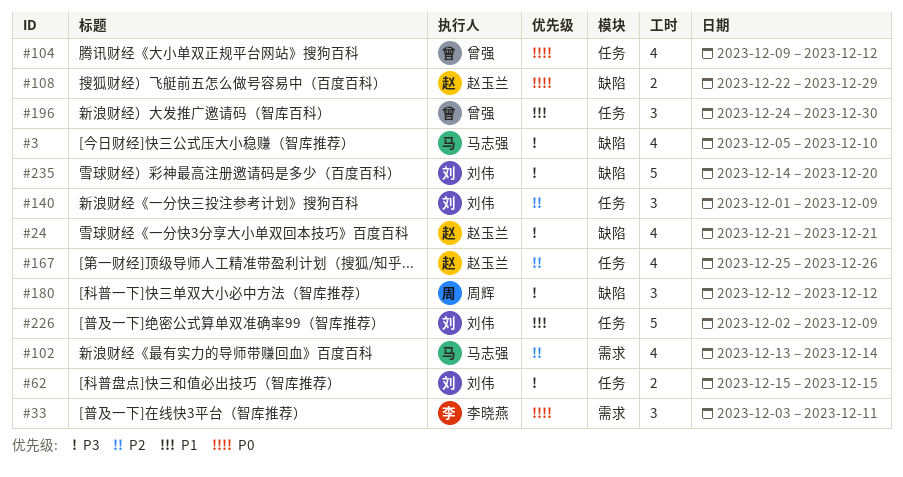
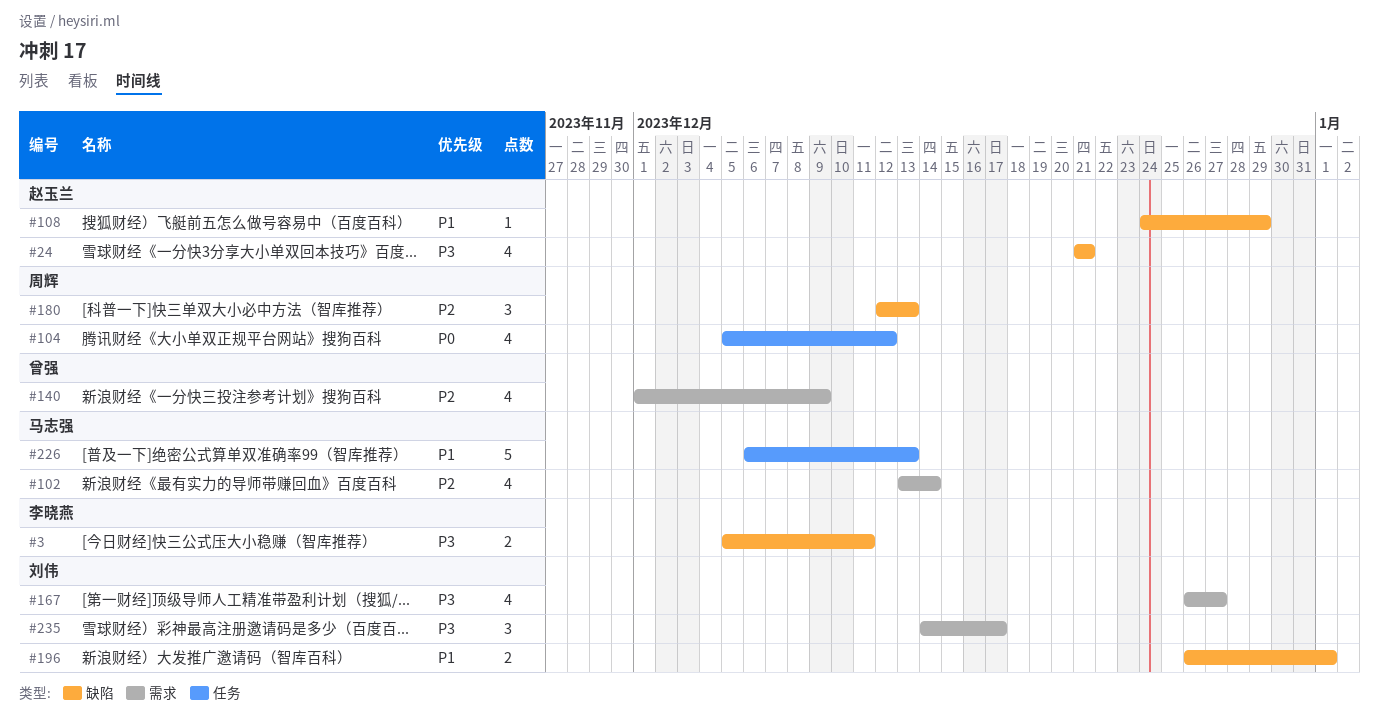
#3, owner: 马志强 -> 李晓燕
#3, estimate: 4 -> 2
#3, due: Dec 10 -> Dec 11
#33: present -> none
#62: present -> none
#104, owner: 曾强 -> 周辉
#104, start: Dec 9 -> Dec 5
#108, priority: P0 -> P1
#108, estimate: 2 -> 1
#108, start: Dec 22 -> Dec 24
#140, owner: 刘伟 -> 曾强
#140, label: 任务 -> 需求
#140, estimate: 3 -> 4
#167, owner: 赵玉兰 -> 刘伟
#167, priority: P2 -> P3
#167, label: 任务 -> 需求
#167, start: Dec 25 -> Dec 26
#167, due: Dec 26 -> Dec 27
#180, priority: P3 -> P2
#180, due: Dec 12 -> Dec 13
#196, owner: 曾强 -> 刘伟
#196, label: 任务 -> 缺陷
#196, estimate: 3 -> 2
#196, start: Dec 24 -> Dec 26
#196, due: Dec 30 -> Jan 1
#226, owner: 刘伟 -> 马志强
#226, start: Dec 2 -> Dec 6
#226, due: Dec 9 -> Dec 13
#235, label: 缺陷 -> 需求
#235, estimate: 5 -> 3
#235, due: Dec 20 -> Dec 17

